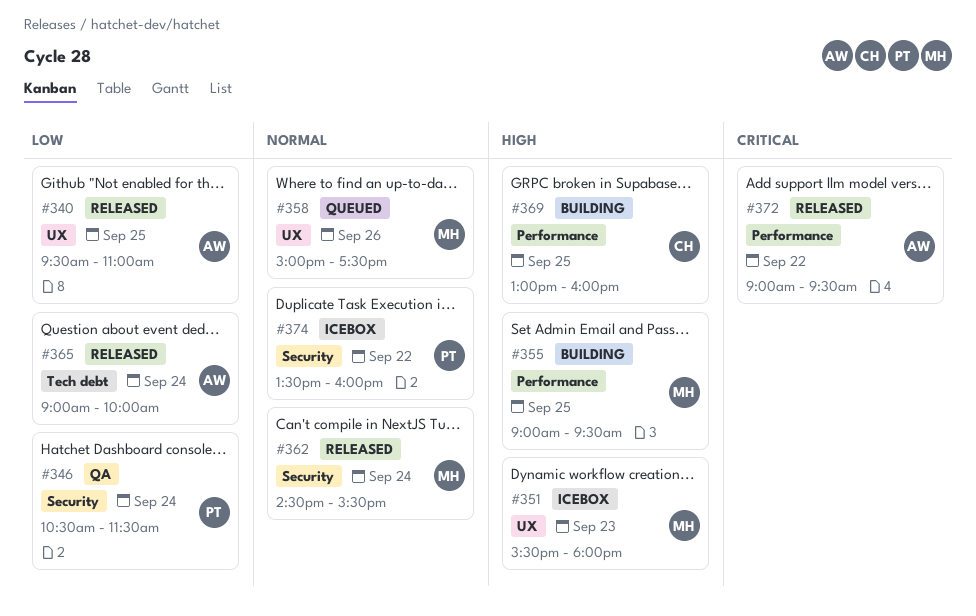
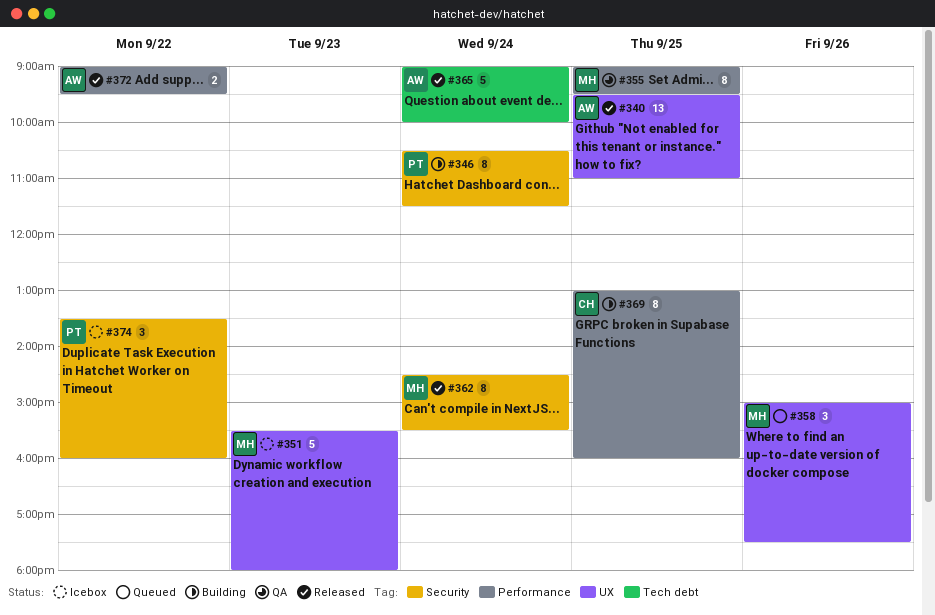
#346, status: QA -> Building
#355, status: Building -> QA

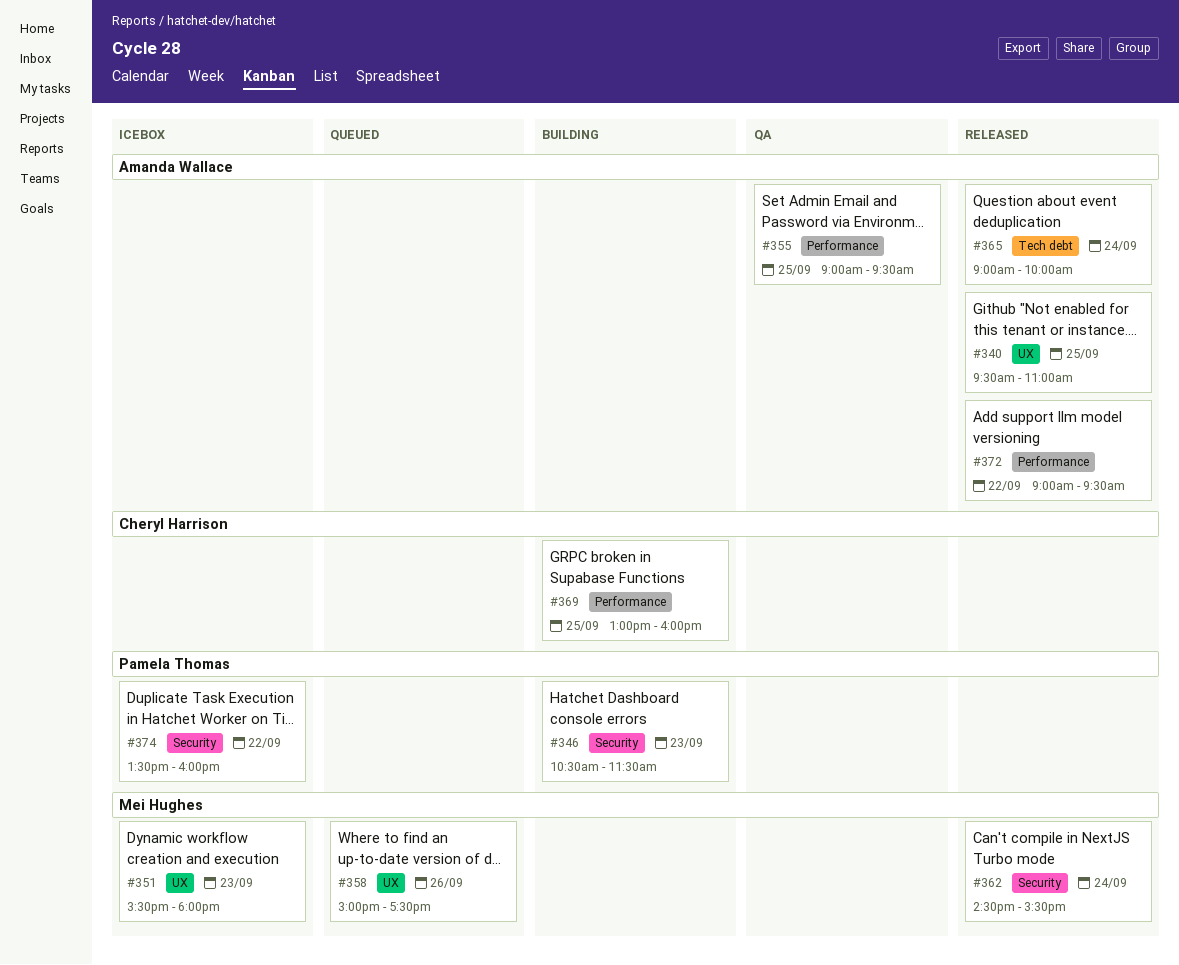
#346, day: Sep 24 -> Sep 23
#355, owner: Mei Hughes -> Amanda Wallace

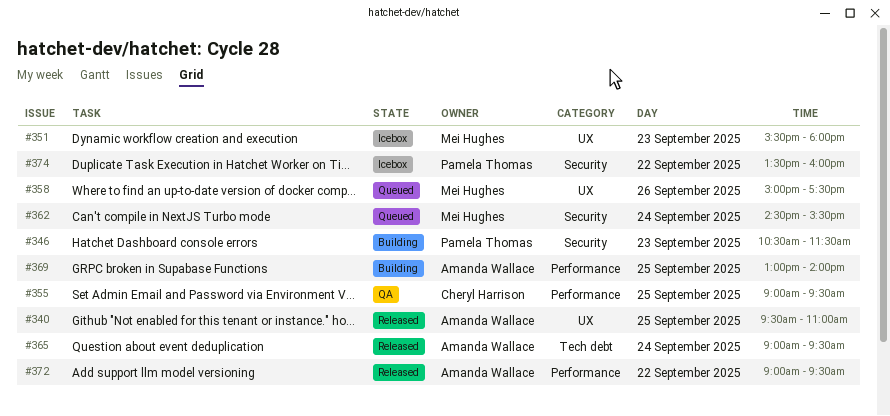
#355, owner: Amanda Wallace -> Cheryl Harrison
#362, status: Released -> Queued
#365, ends: 10:00 -> 09:30
#369, owner: Cheryl Harrison -> Amanda Wallace
#369, ends: 16:00 -> 14:00

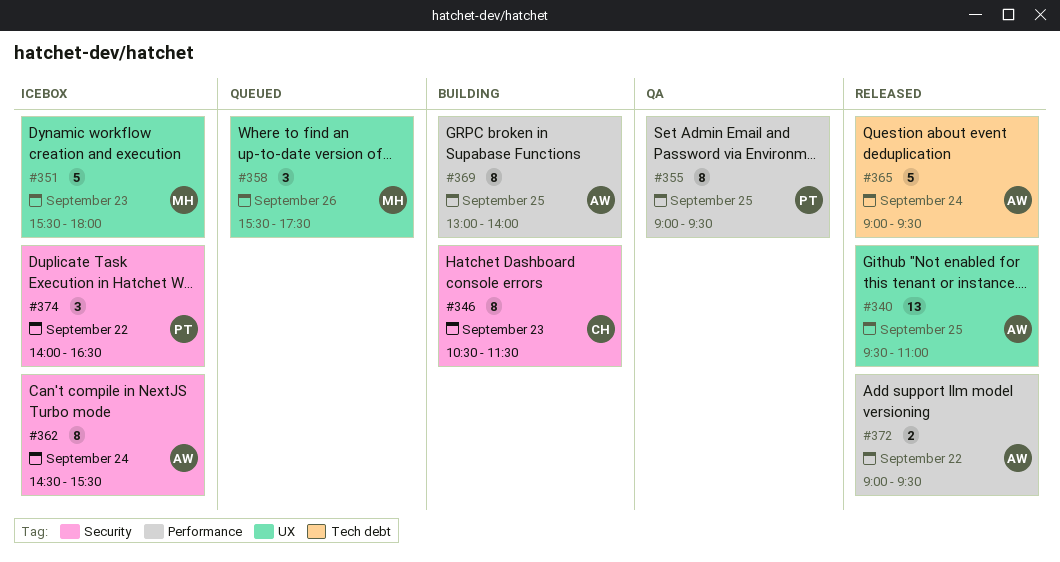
#346, owner: Pamela Thomas -> Cheryl Harrison
#355, owner: Cheryl Harrison -> Pamela Thomas
#358, begins: 15:00 -> 15:30
#362, status: Queued -> Icebox
#362, owner: Mei Hughes -> Amanda Wallace
#374, begins: 13:30 -> 14:00
#374, ends: 16:00 -> 16:30

